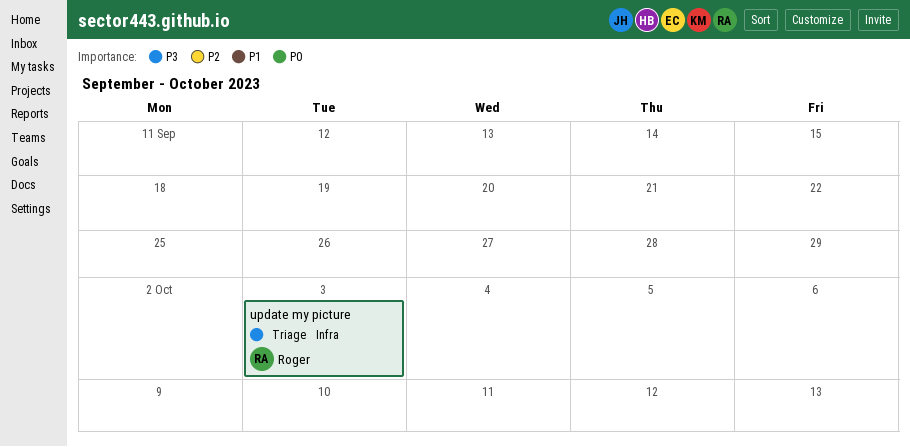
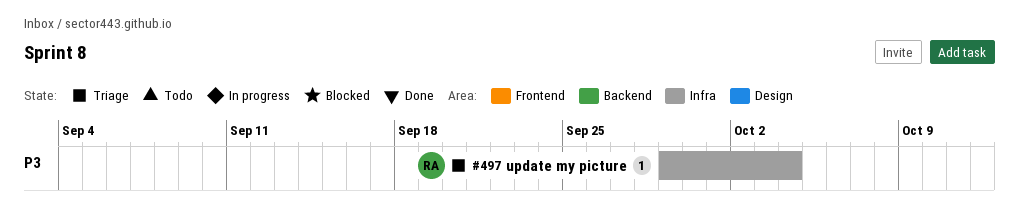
update my picture, due: Oct 3 -> Oct 4

